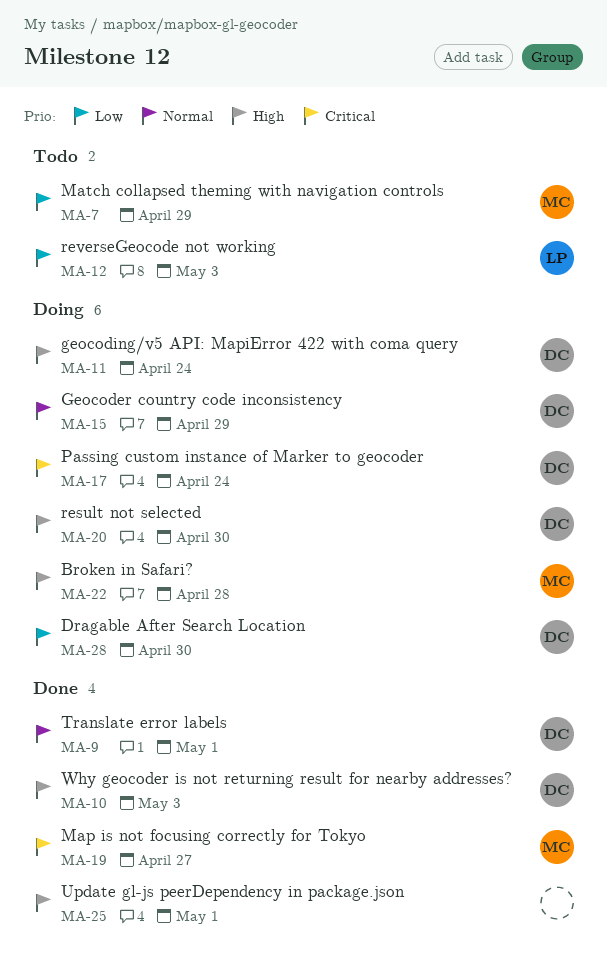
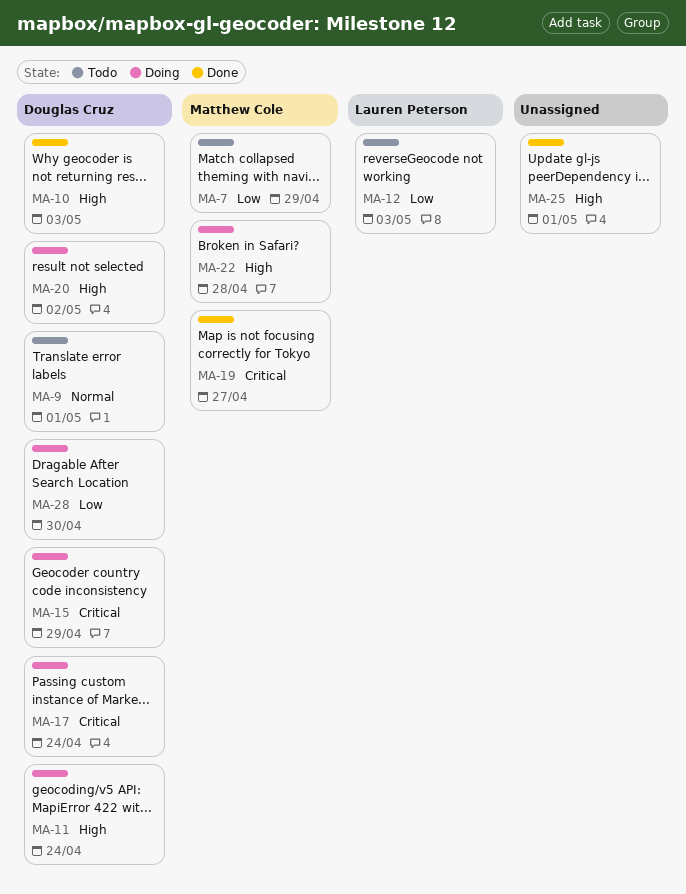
MA-9, status: Done -> Todo
MA-15, priority: Normal -> Critical
MA-20, due: Apr 30 -> May 2

